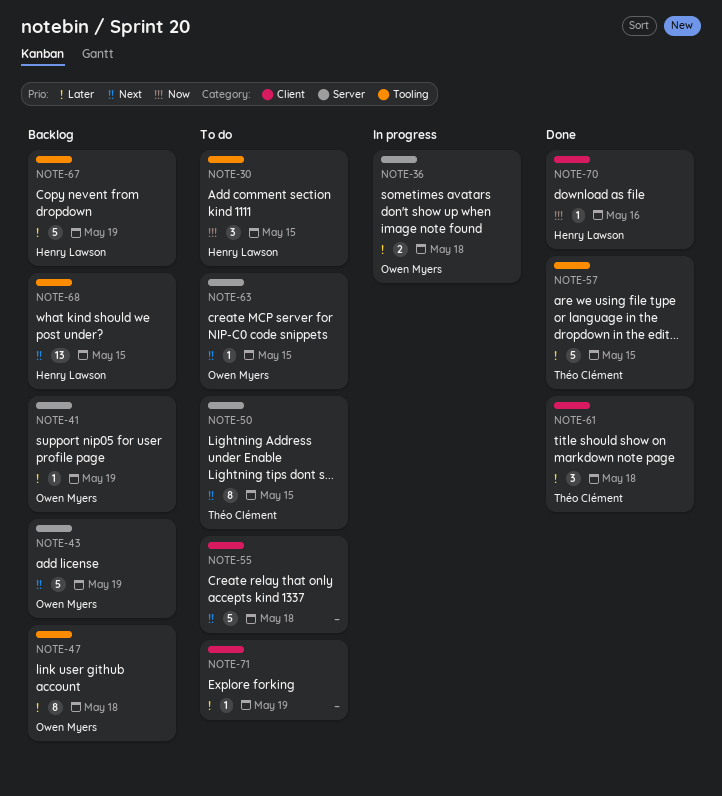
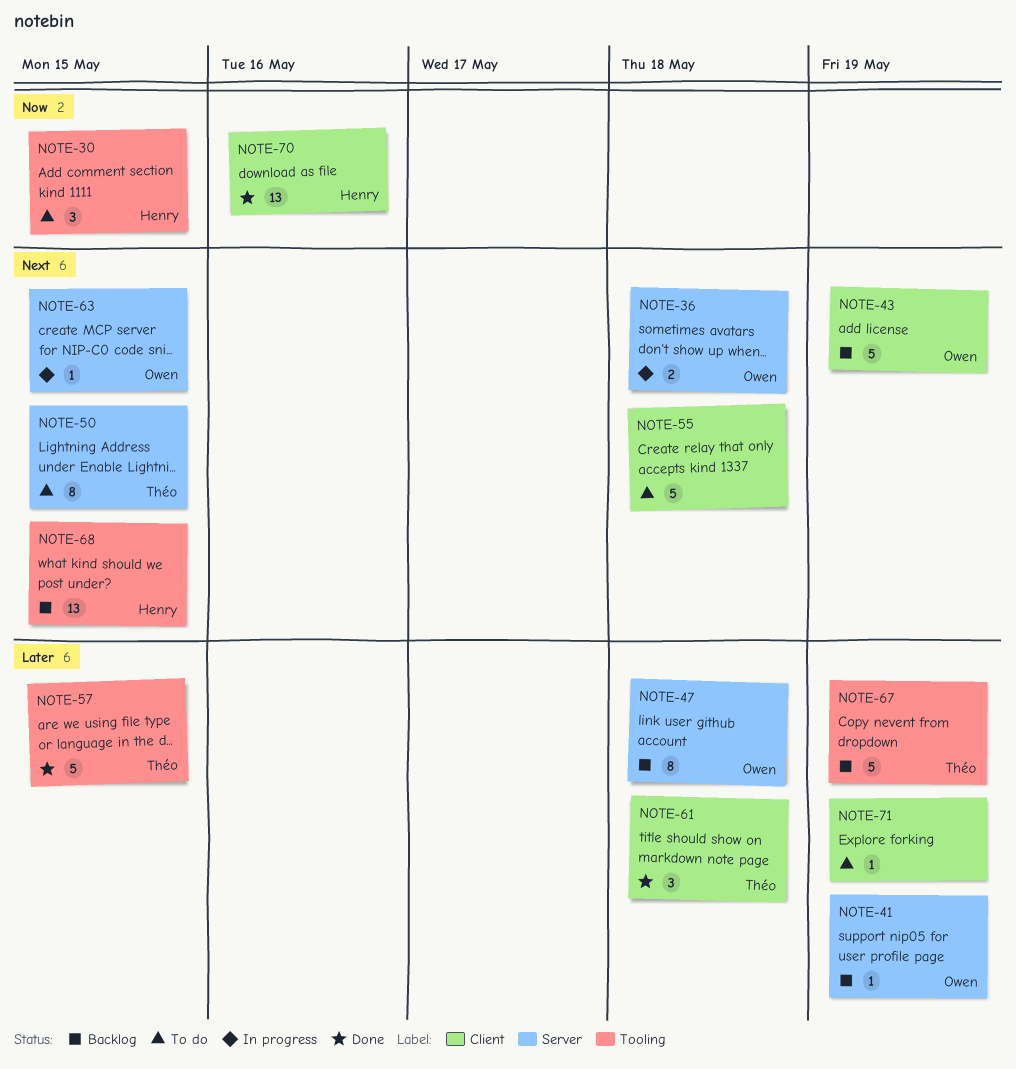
NOTE-36, priority: Later -> Next
NOTE-43, label: Server -> Client
NOTE-47, label: Tooling -> Server
NOTE-63, status: To do -> In progress
NOTE-67, owner: Henry Lawson -> Théo Clément
NOTE-70, estimate: 1 -> 13

